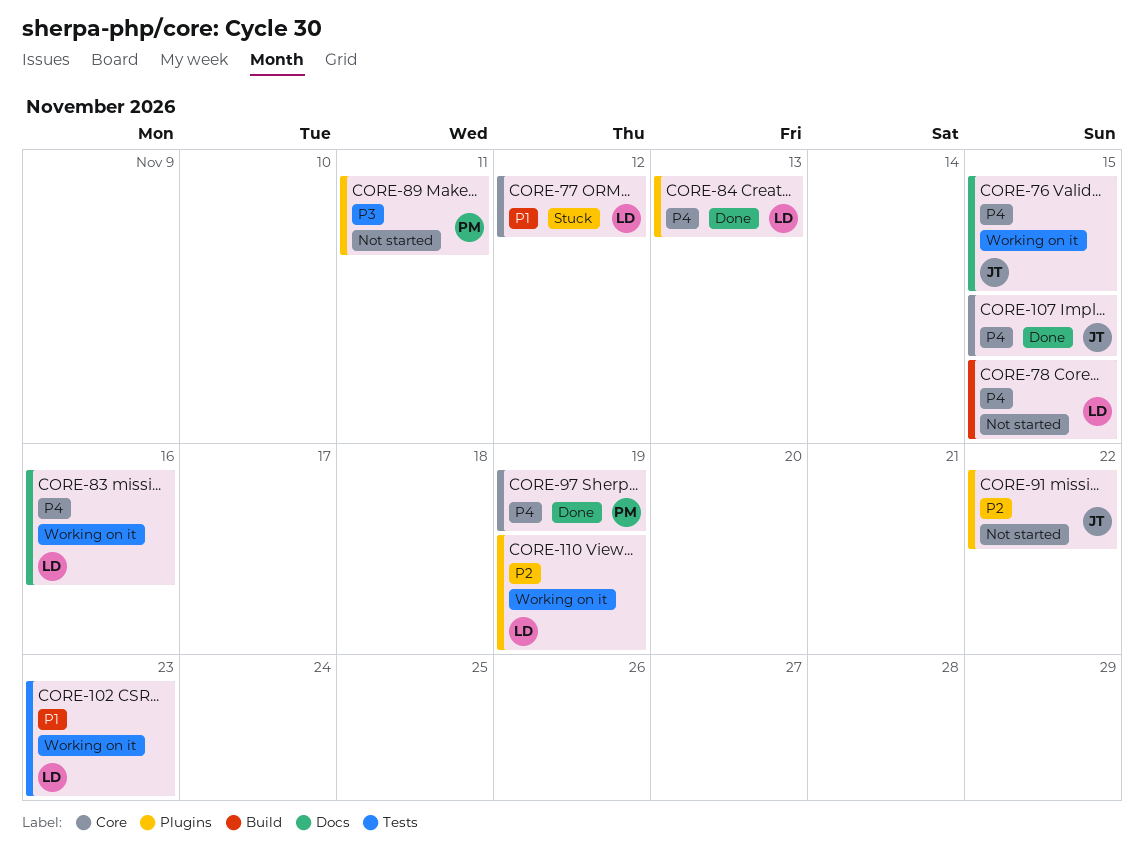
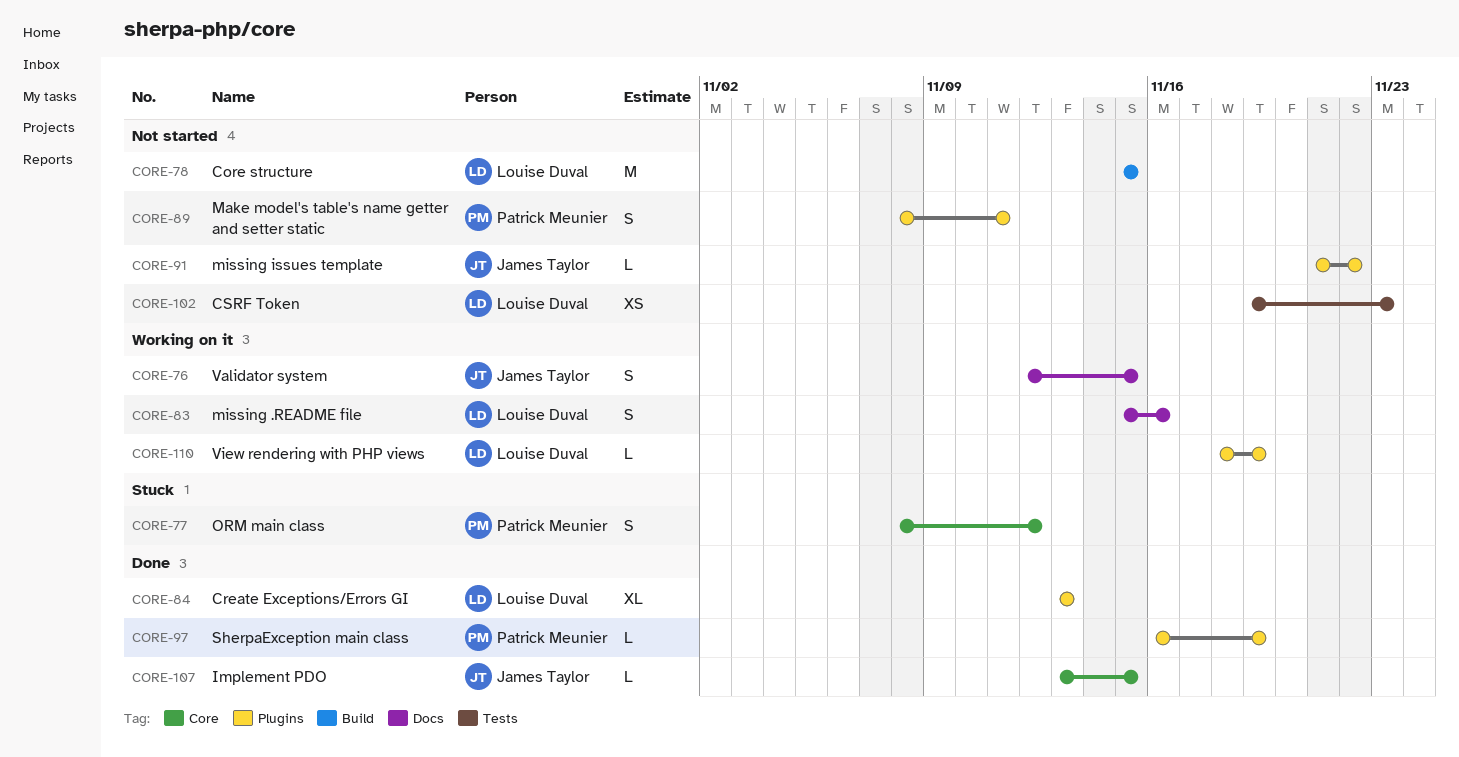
CORE-77, owner: Louise Duval -> Patrick Meunier
CORE-97, label: Core -> Plugins
CORE-102, status: Working on it -> Not started

